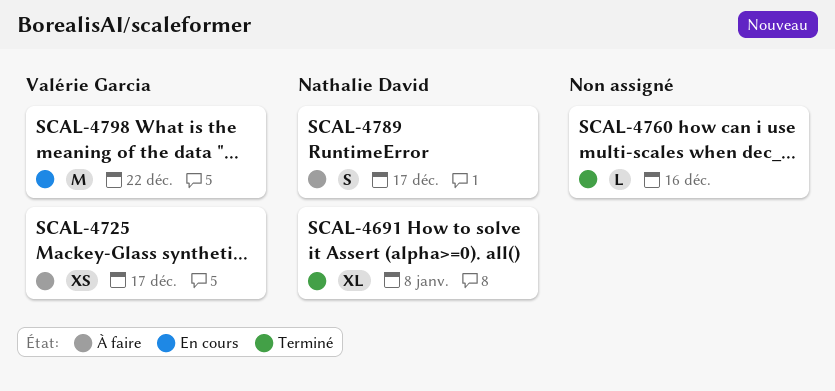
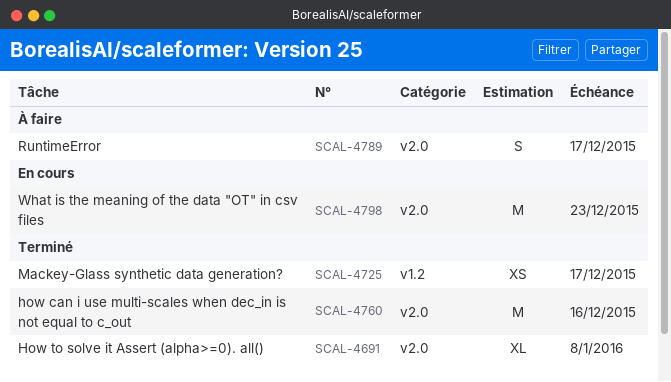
SCAL-4725, status: À faire -> Terminé
SCAL-4760, estimate: L -> M
SCAL-4798, due: Dec 22 -> Dec 23

